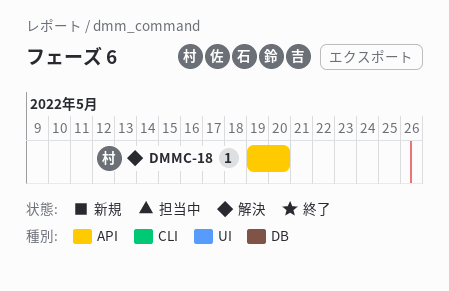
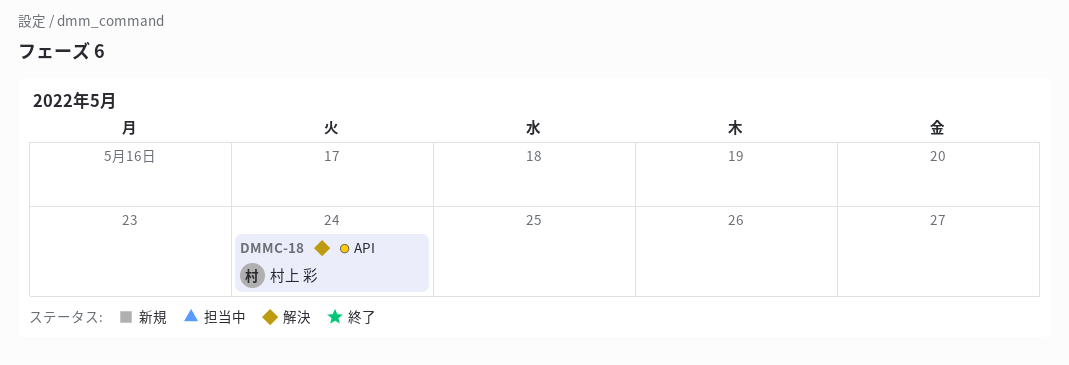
DMMC-18, due: May 20 -> May 24

